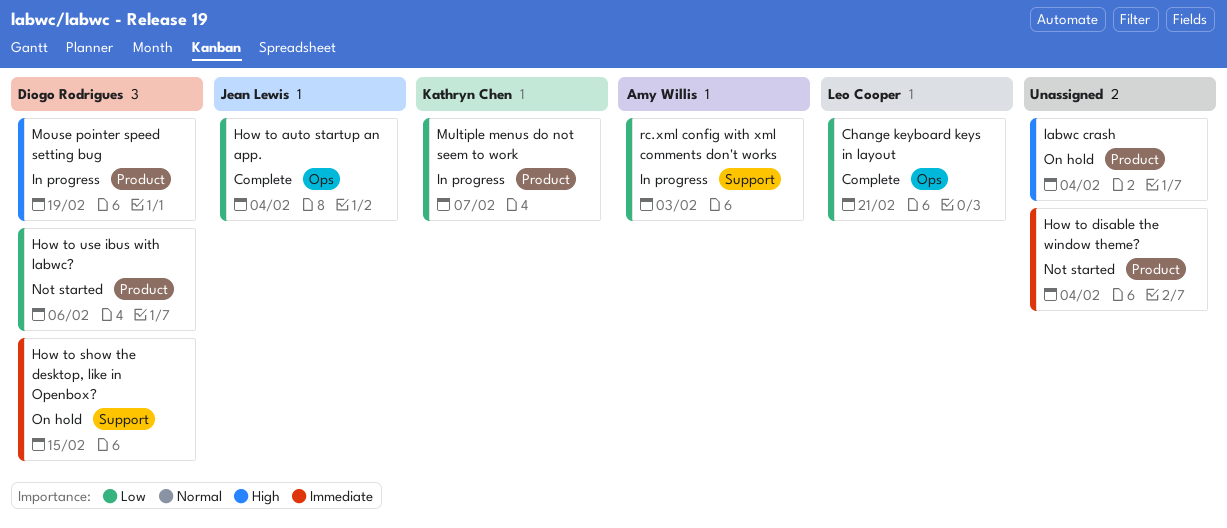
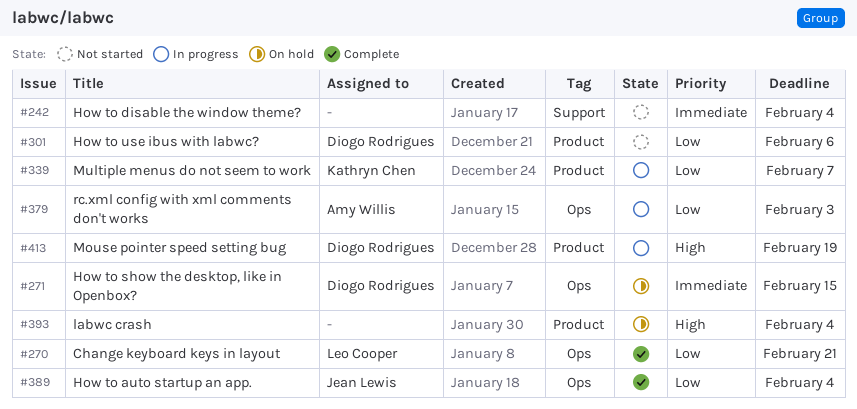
How to disable the window theme?, label: Product -> Support
How to show the desktop, like in Openbox?, label: Support -> Ops
rc.xml config with xml comments don't works, label: Support -> Ops

